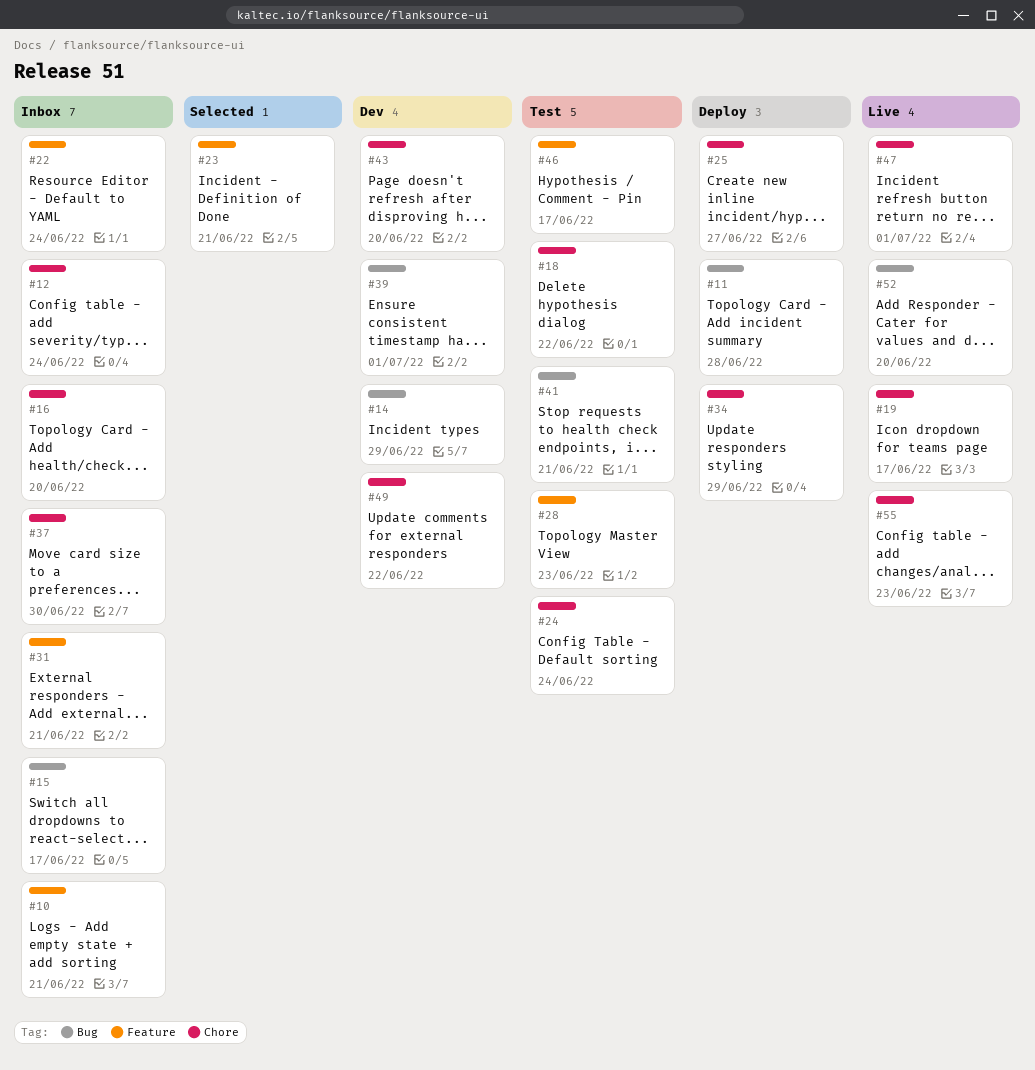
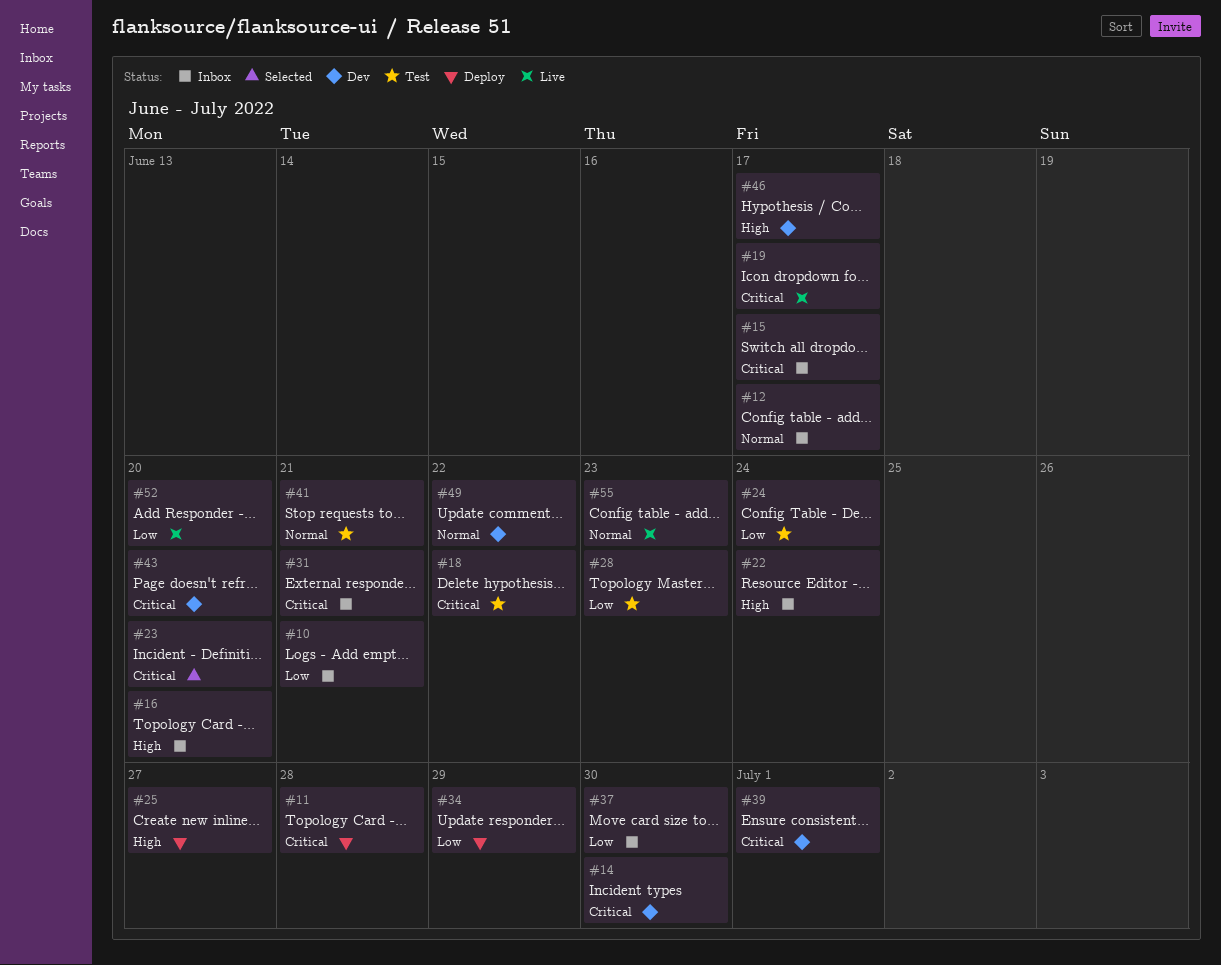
#12, due: Jun 24 -> Jun 17
#14, due: Jun 29 -> Jun 30
#23, due: Jun 21 -> Jun 20
#46, status: Test -> Dev
#47: present -> none

